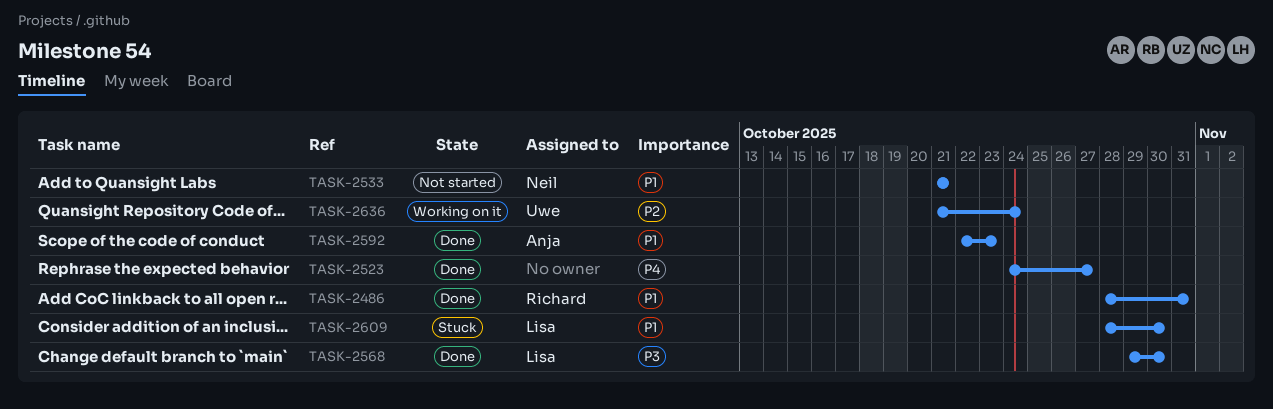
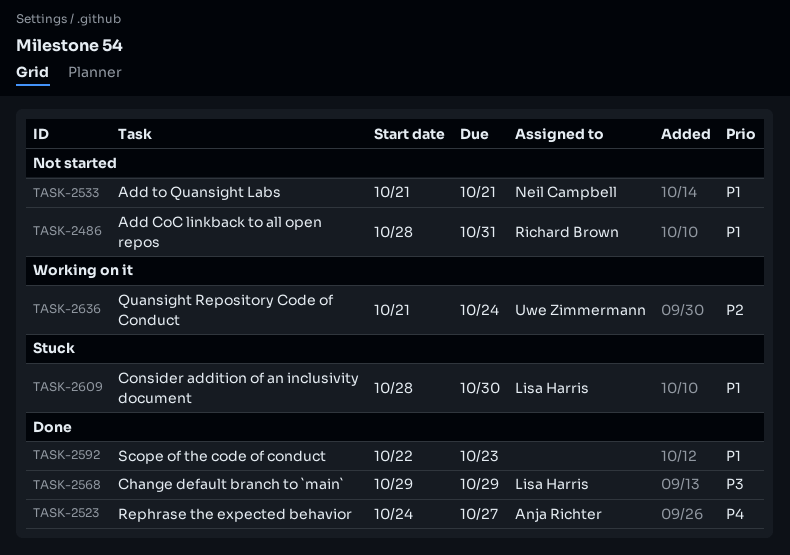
TASK-2486, status: Done -> Not started
TASK-2523, owner: none -> Anja Richter
TASK-2568, due: Oct 30 -> Oct 29
TASK-2592, owner: Anja Richter -> none

